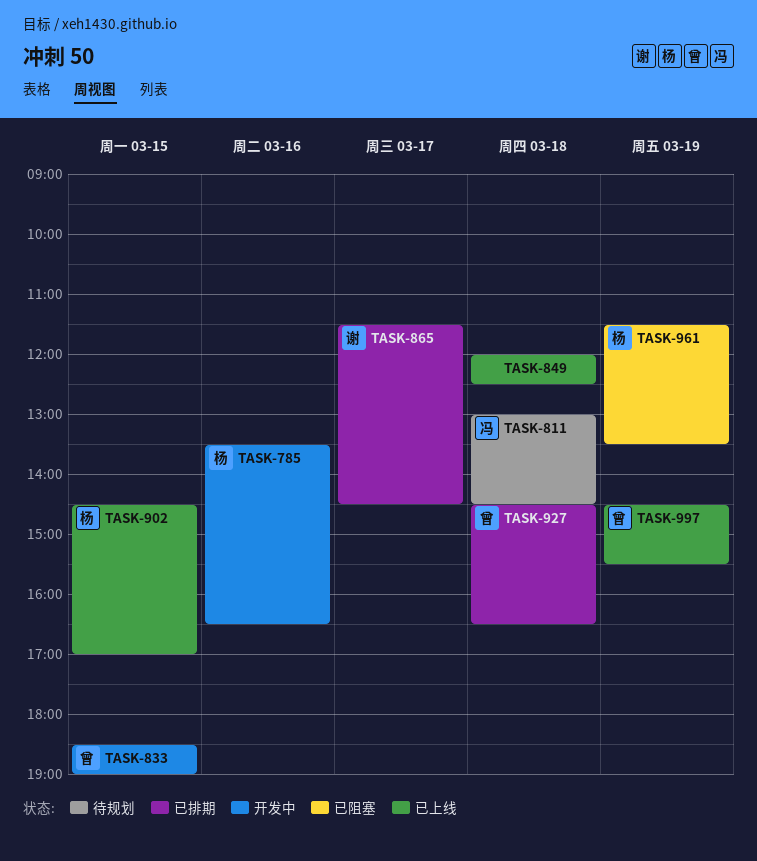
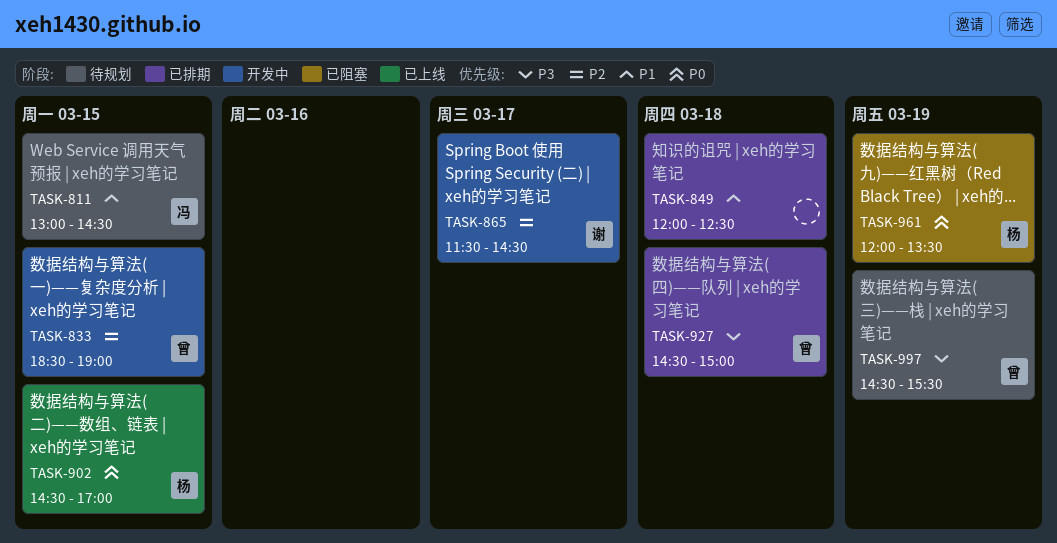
TASK-785: present -> none
TASK-811, day: Mar 18 -> Mar 15
TASK-849, status: 已上线 -> 已排期
TASK-865, status: 已排期 -> 开发中
TASK-927, ends: 16:30 -> 15:00
TASK-961, begins: 11:30 -> 12:00
TASK-997, status: 已上线 -> 待规划

